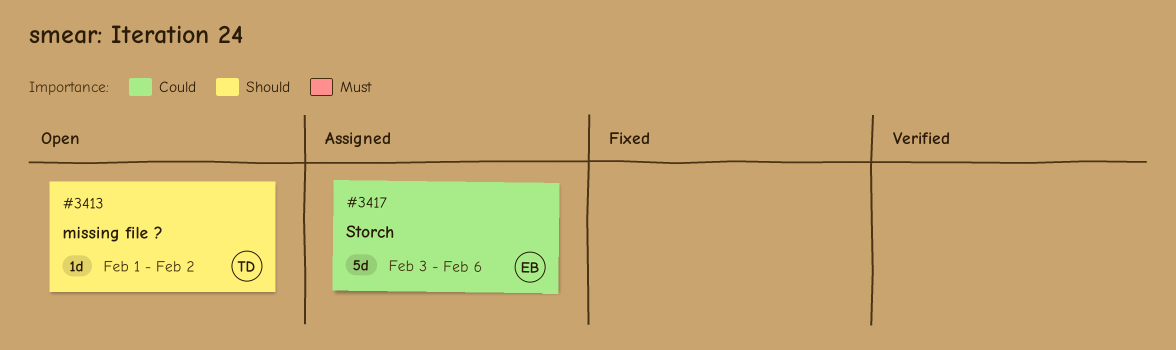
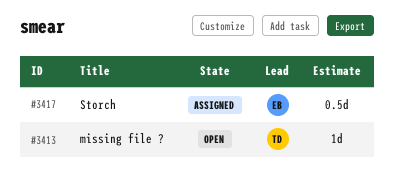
#3417, estimate: 5d -> 0.5d

